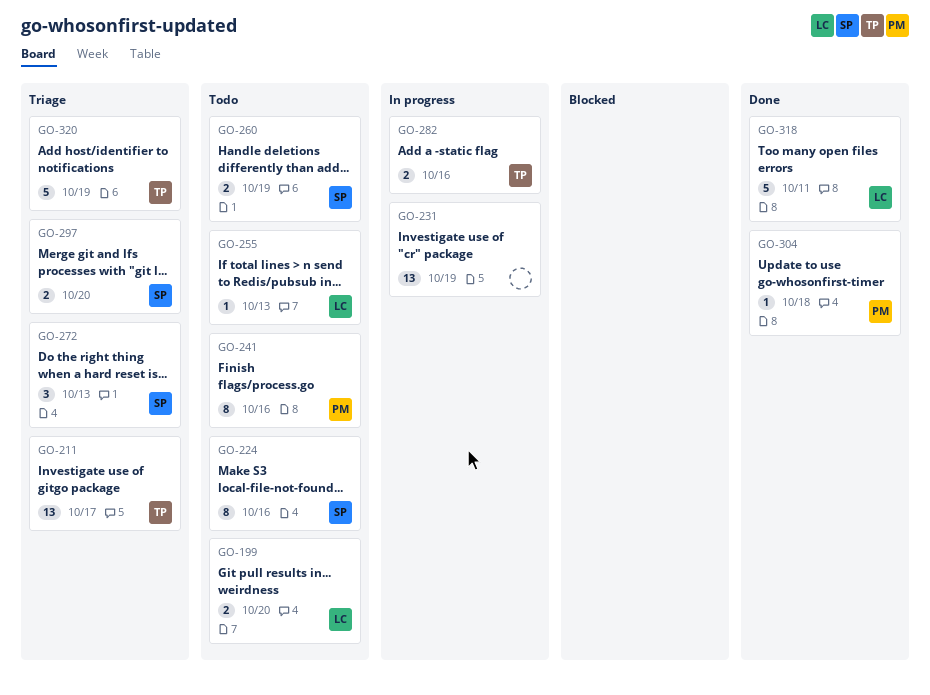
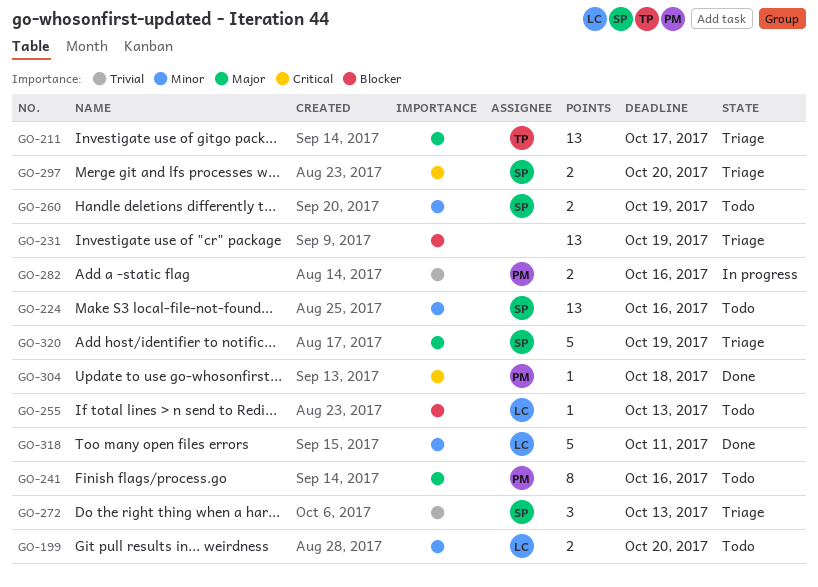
GO-224, estimate: 8 -> 13
GO-231, status: In progress -> Triage
GO-282, owner: TP -> PM
GO-320, owner: TP -> SP

